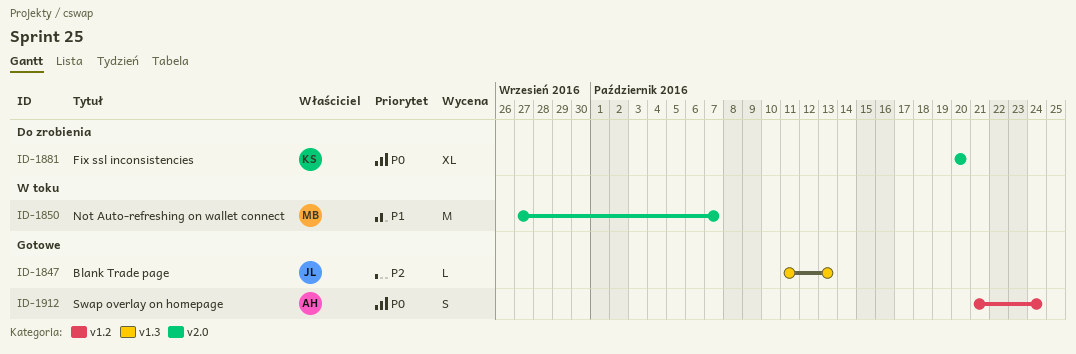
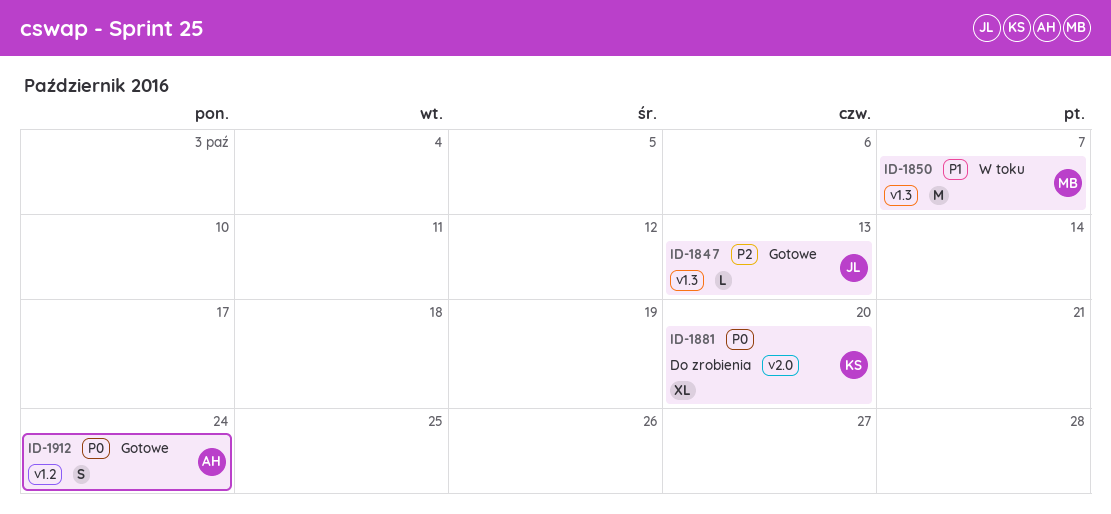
ID-1850, label: v2.0 -> v1.3

